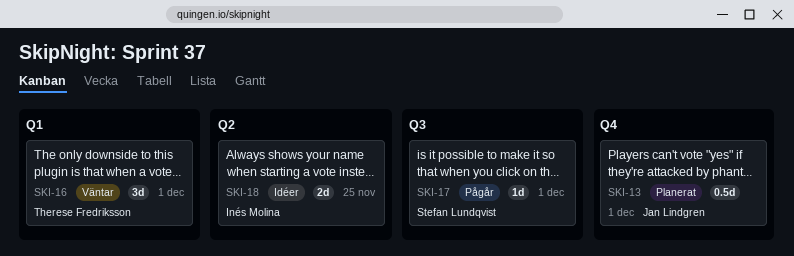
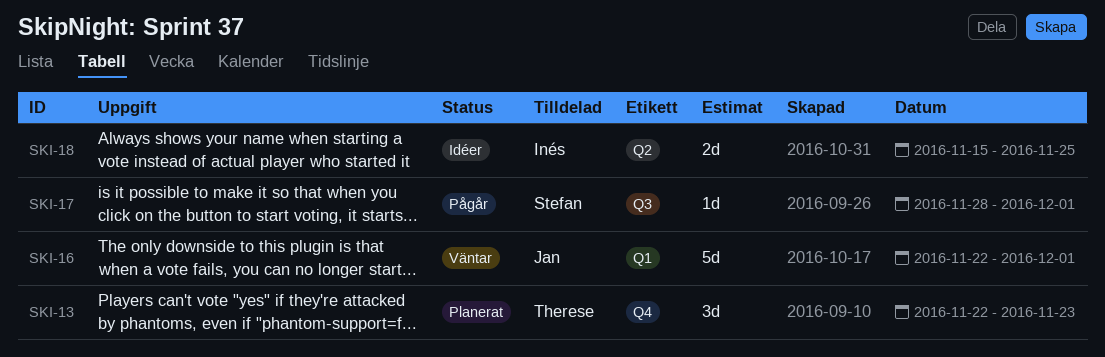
SKI-13, owner: Jan Lindgren -> Therese Fredriksson
SKI-13, estimate: 0.5d -> 3d
SKI-13, due: Dec 1 -> Nov 23
SKI-16, owner: Therese Fredriksson -> Jan Lindgren
SKI-16, estimate: 3d -> 5d

